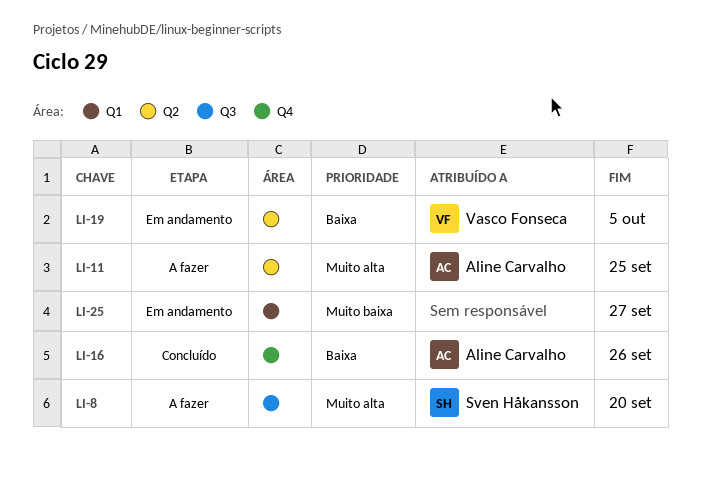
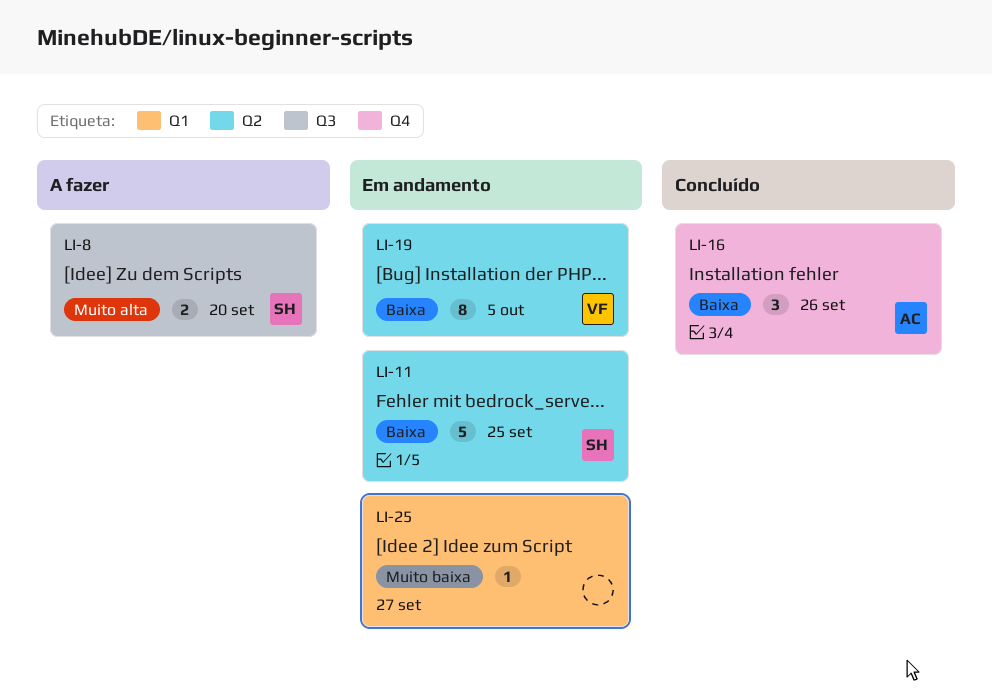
LI-11, status: A fazer -> Em andamento
LI-11, owner: Aline Carvalho -> Sven Håkansson
LI-11, priority: Muito alta -> Baixa

